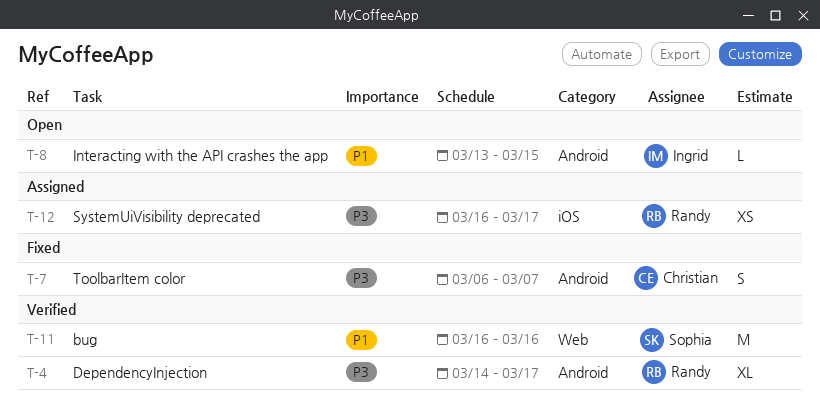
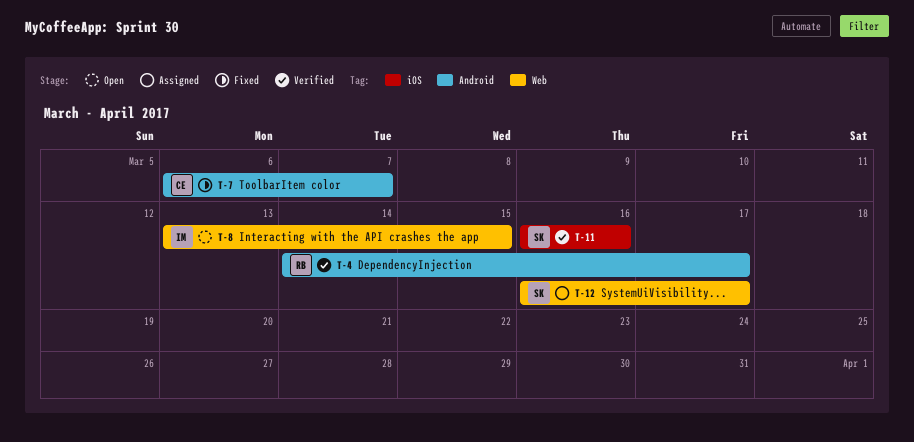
T-8, label: Android -> Web
T-11, label: Web -> iOS
T-12, owner: Randy -> Sophia
T-12, label: iOS -> Web

